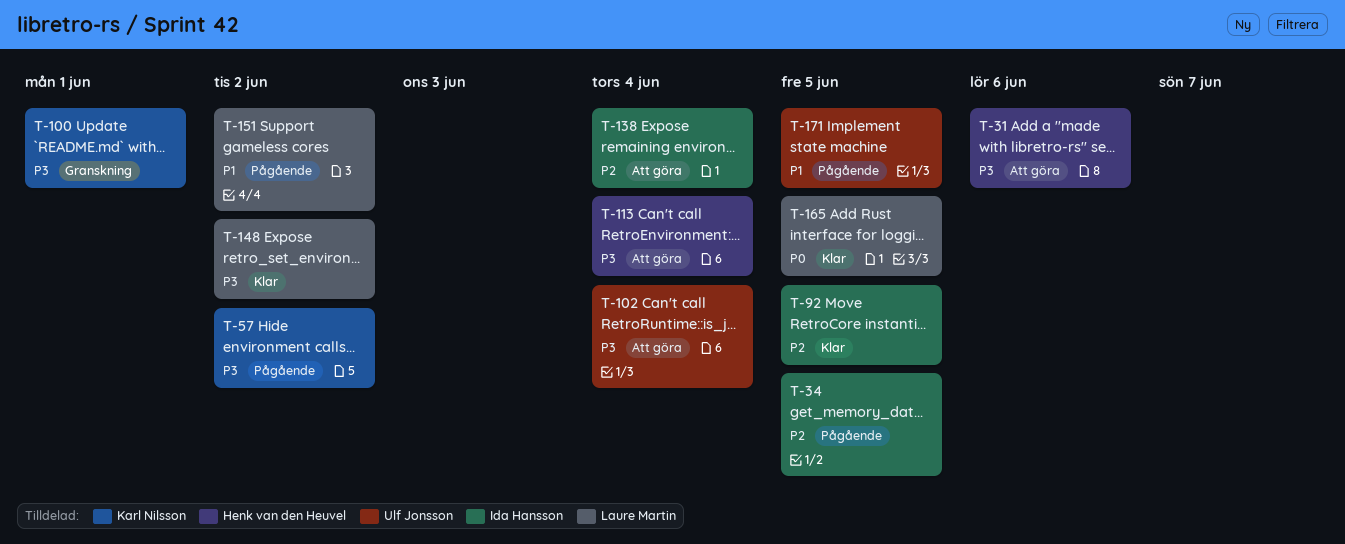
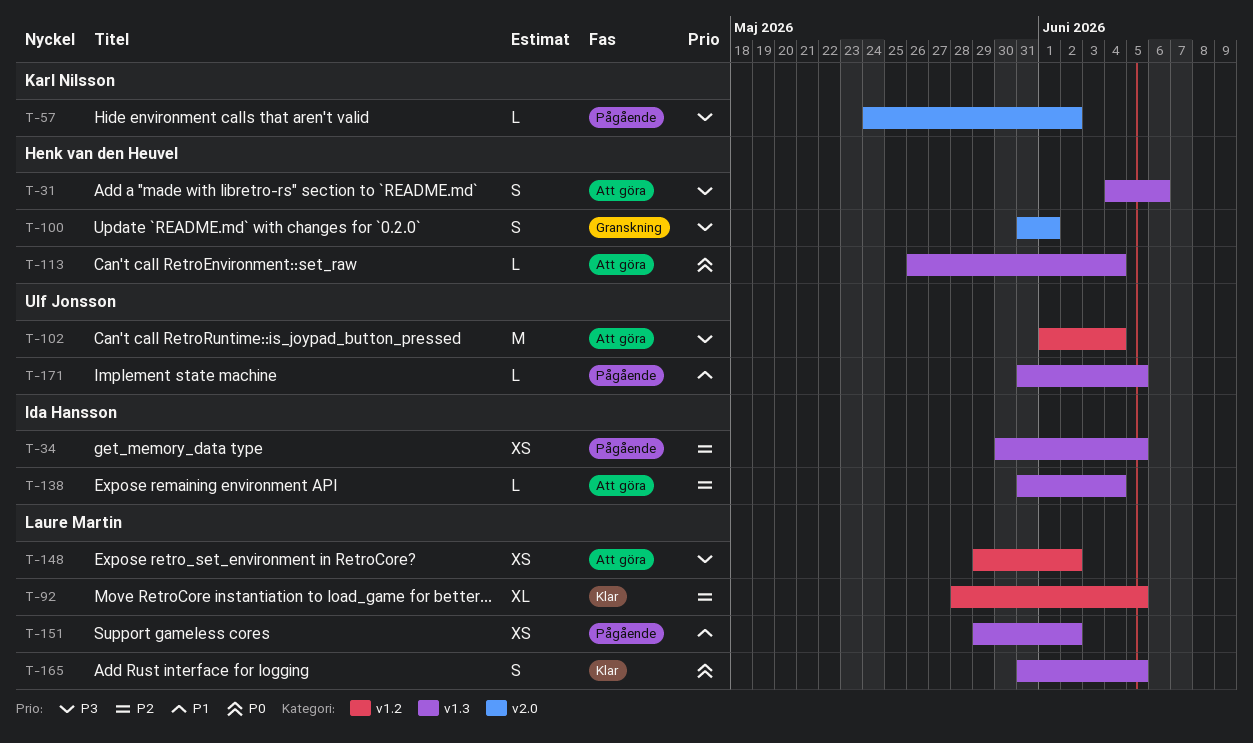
T-92, owner: Ida Hansson -> Laure Martin
T-100, owner: Karl Nilsson -> Henk van den Heuvel
T-113, priority: P3 -> P0
T-148, status: Klar -> Att göra

